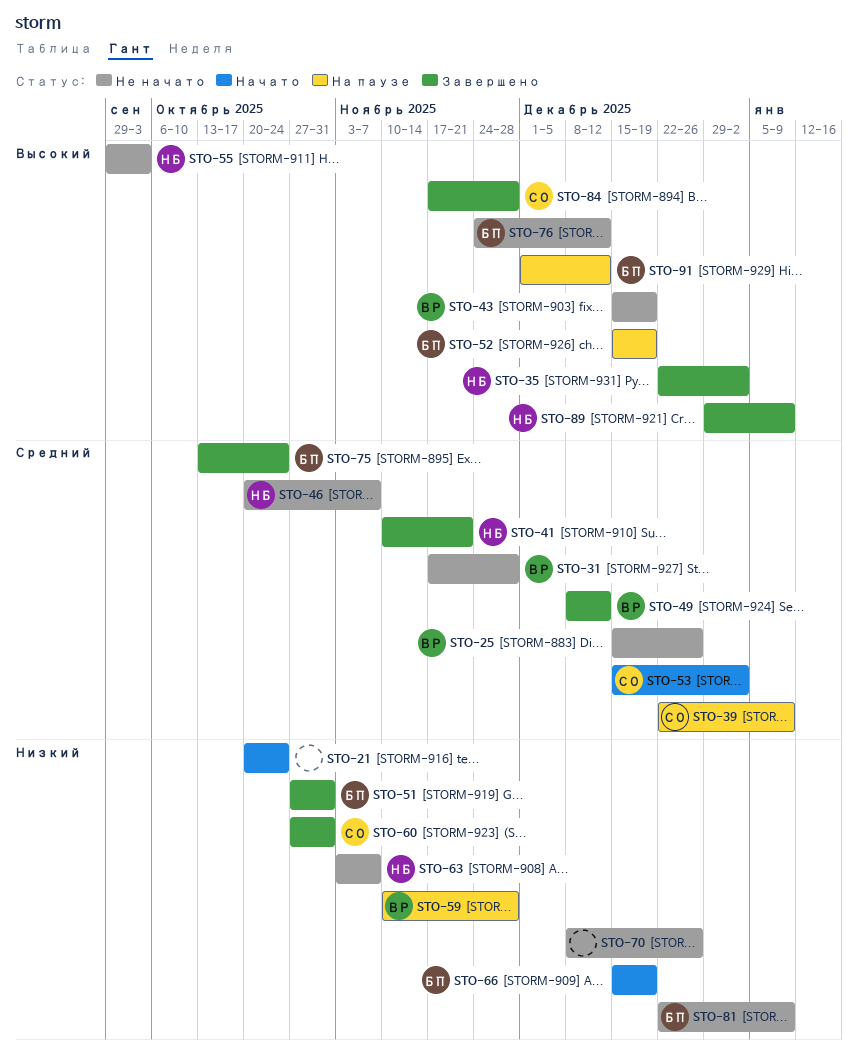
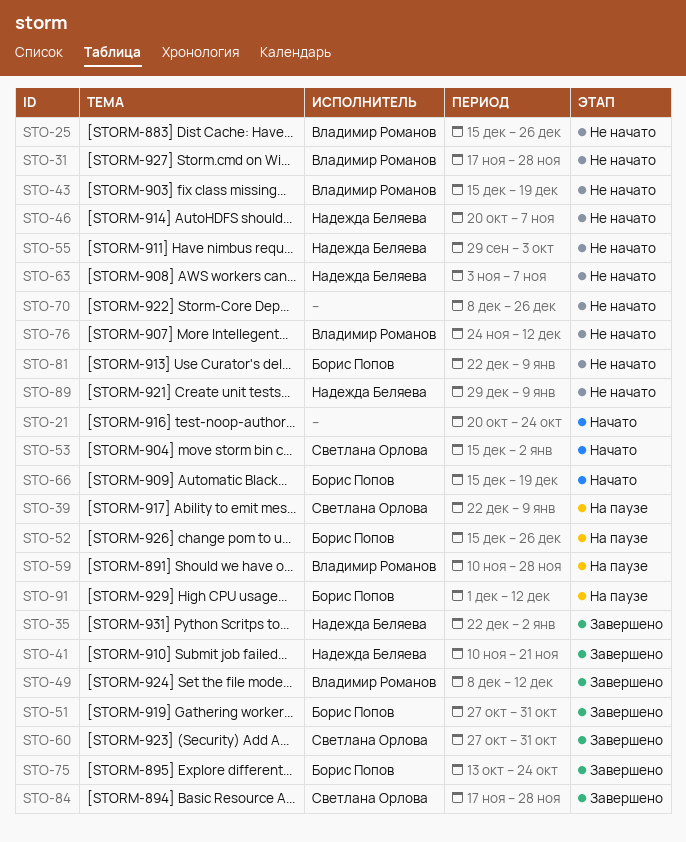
STO-52, due: Dec 19 -> Dec 26
STO-76, owner: Борис Попов -> Владимир Романов
STO-89, status: Завершено -> Не начато

